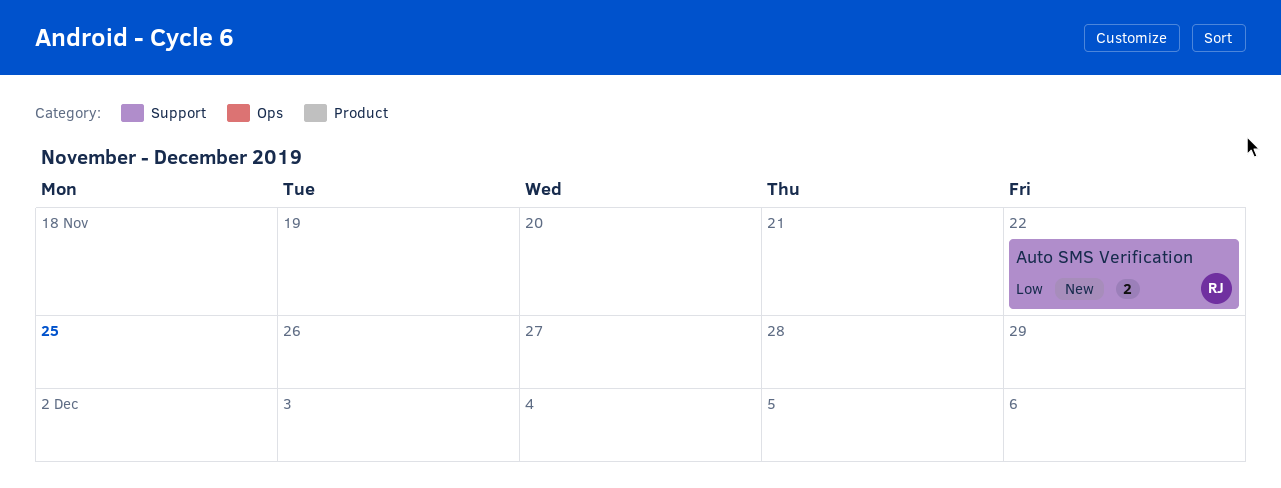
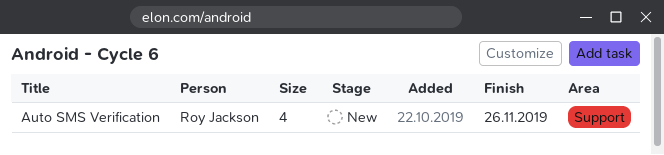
Auto SMS Verification, estimate: 2 -> 4
Auto SMS Verification, due: Nov 22 -> Nov 26

